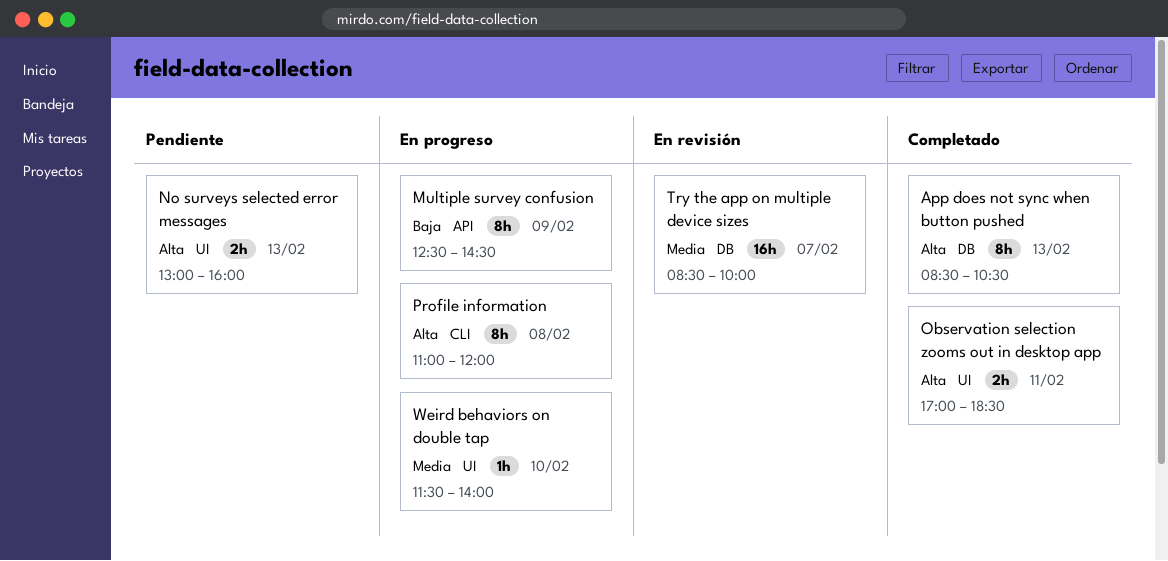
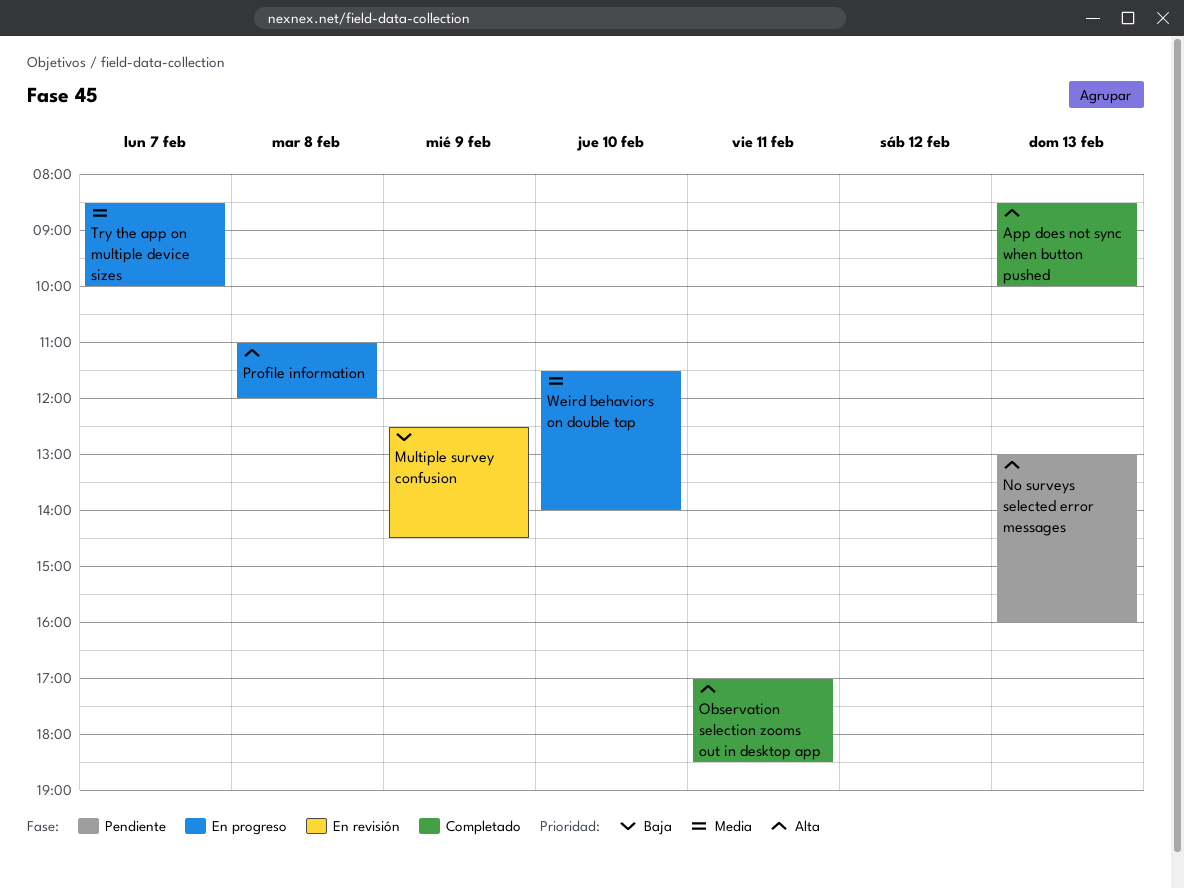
App does not sync when button pushed, ends: 10:30 -> 10:00
Multiple survey confusion, status: En progreso -> En revisión
Try the app on multiple device sizes, status: En revisión -> En progreso

